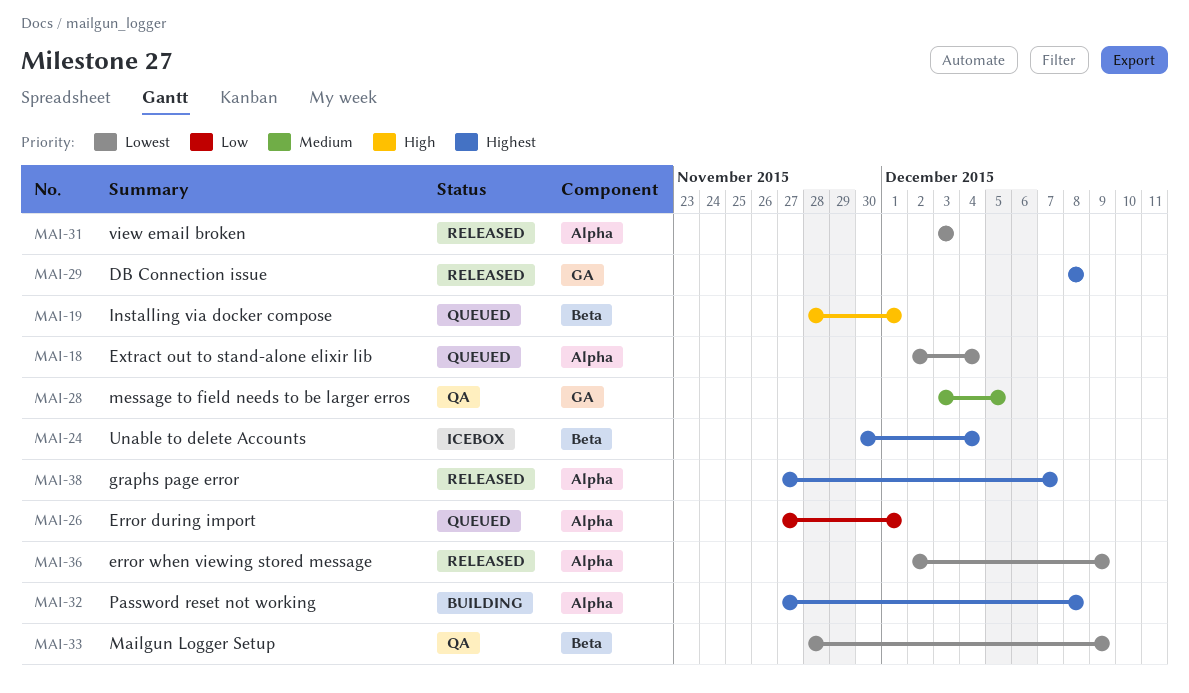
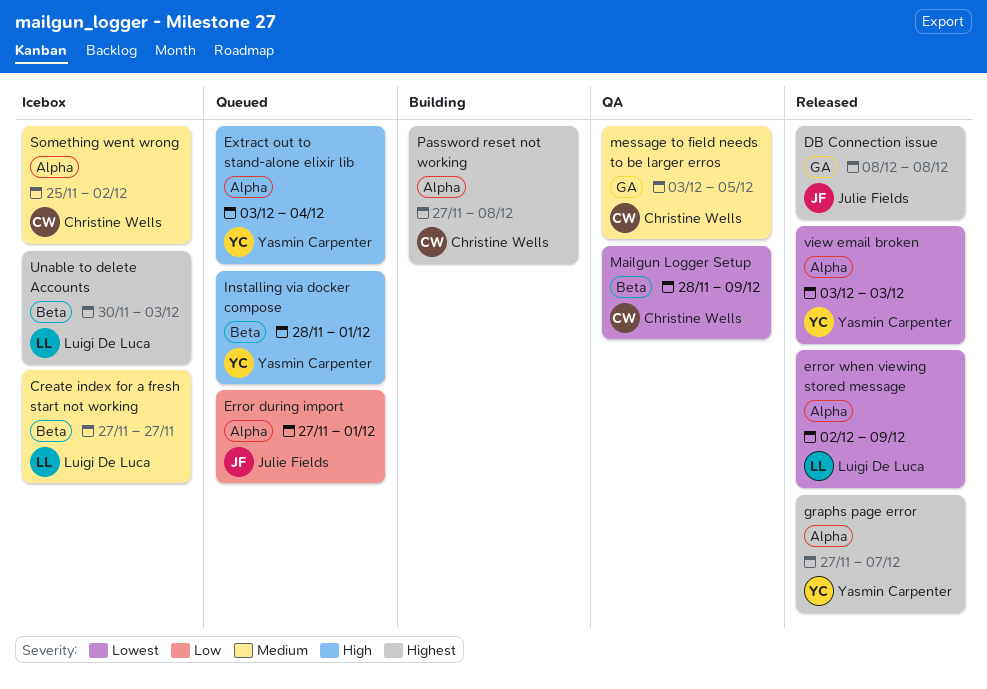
Create index for a fresh start not working: none -> present
Extract out to stand-alone elixir lib, priority: Lowest -> High
Extract out to stand-alone elixir lib, start: Dec 2 -> Dec 3
Something went wrong: none -> present
Unable to delete Accounts, due: Dec 4 -> Dec 3

